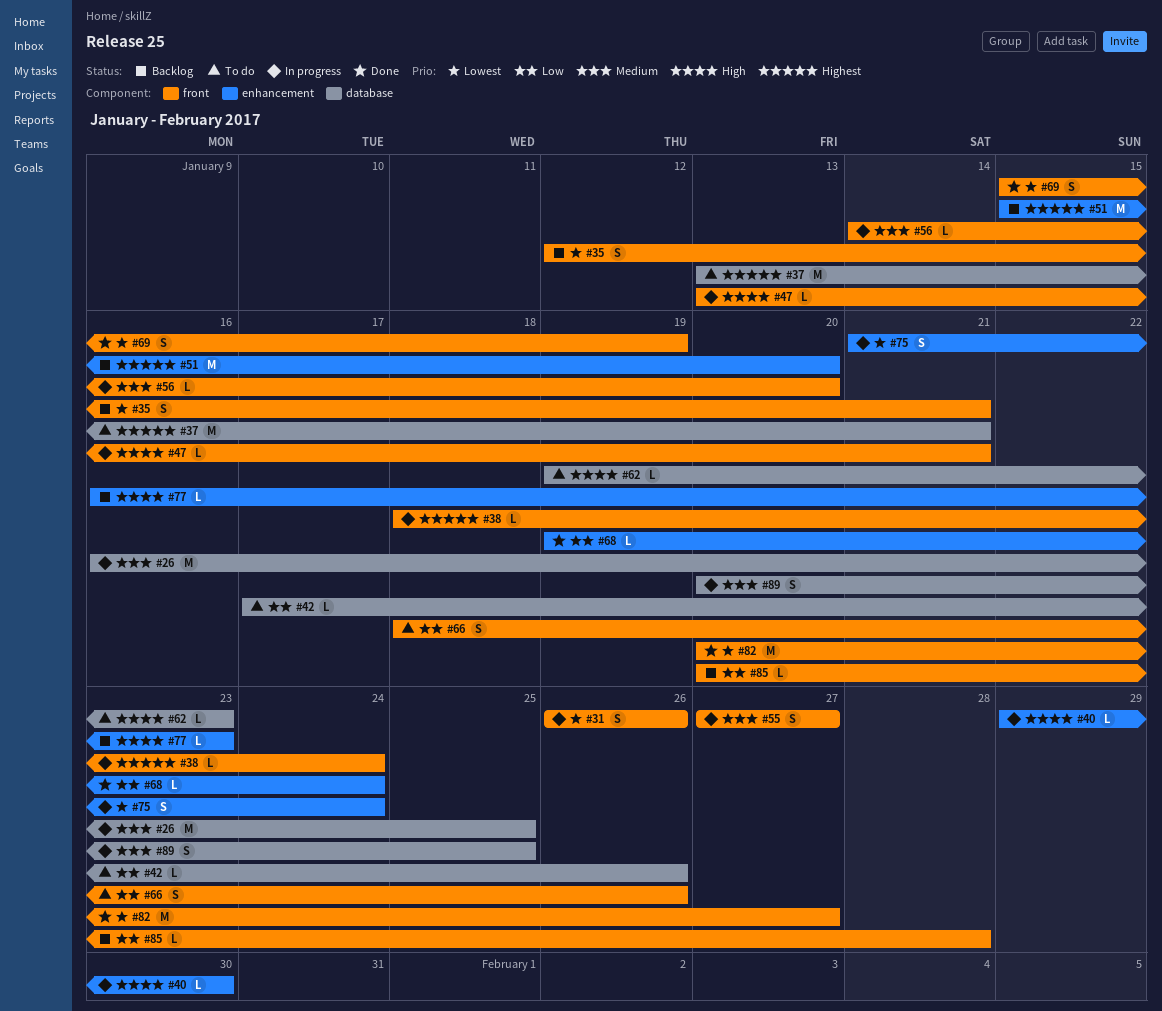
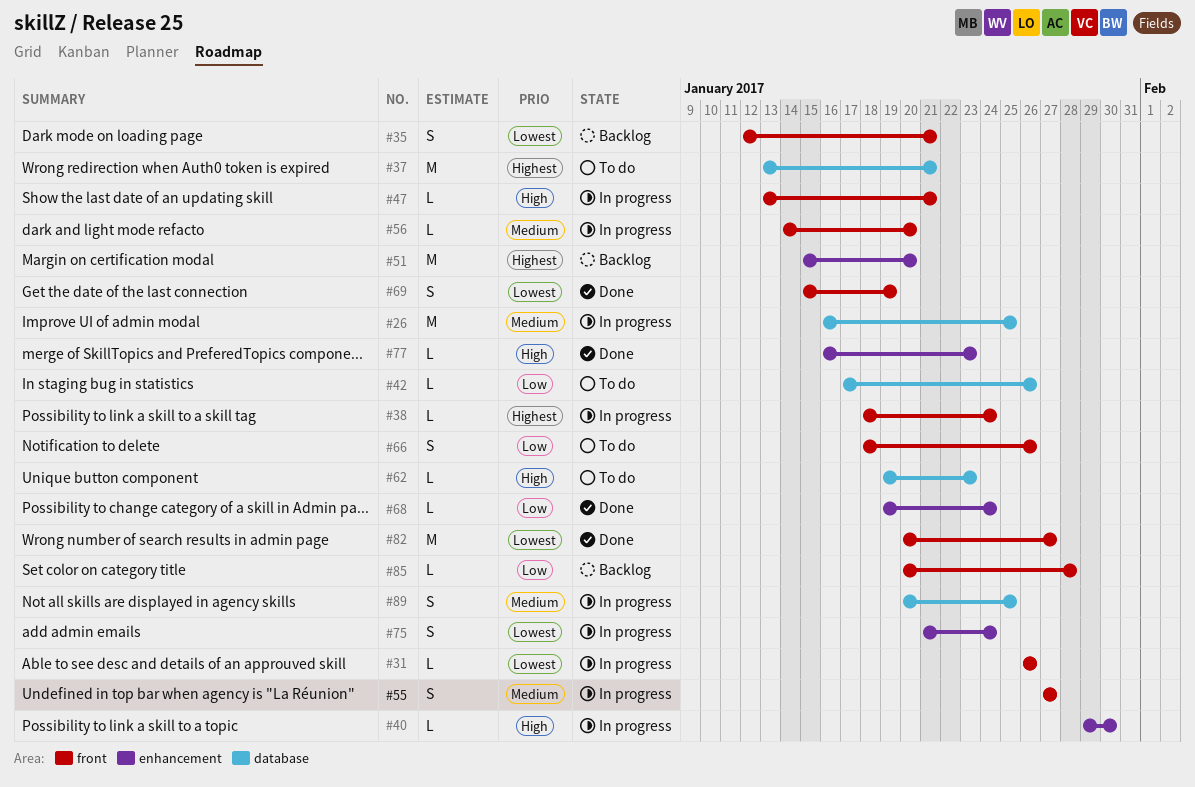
#31, estimate: S -> L
#77, status: Backlog -> Done

